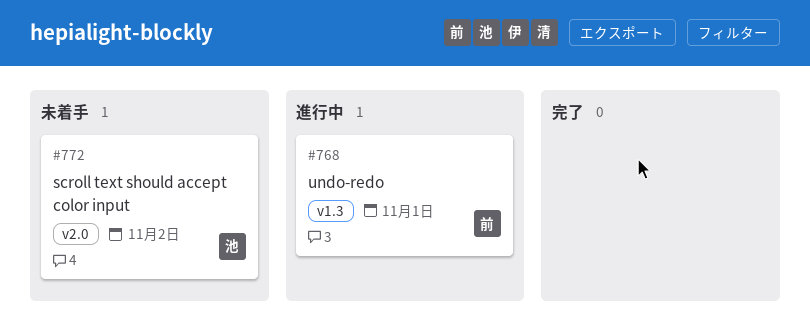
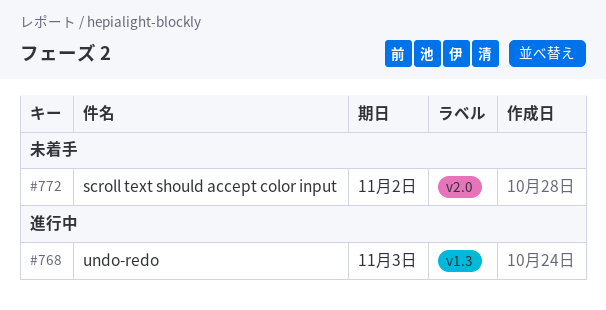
#768, due: Nov 1 -> Nov 3

